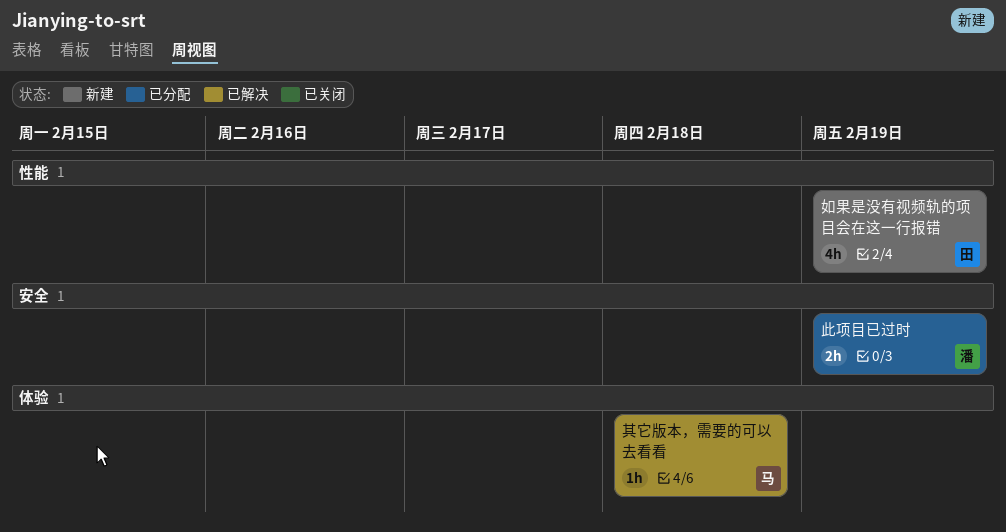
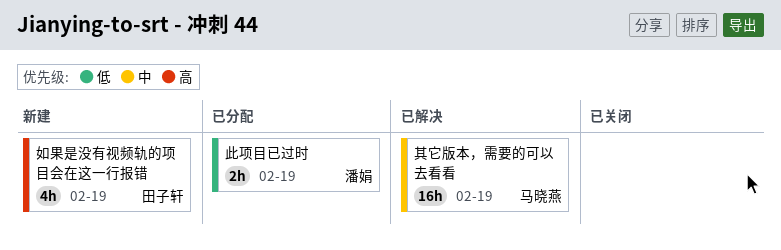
其它版本，需要的可以去看看, estimate: 1h -> 16h
其它版本，需要的可以去看看, due: Feb 18 -> Feb 19

